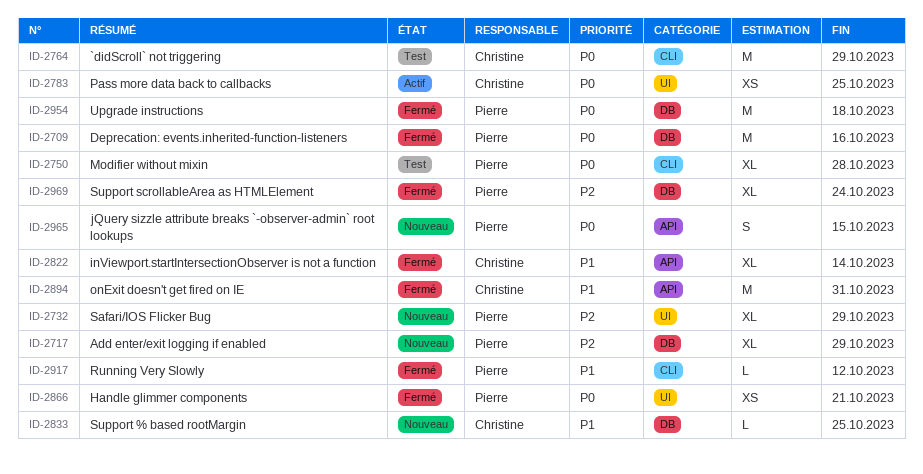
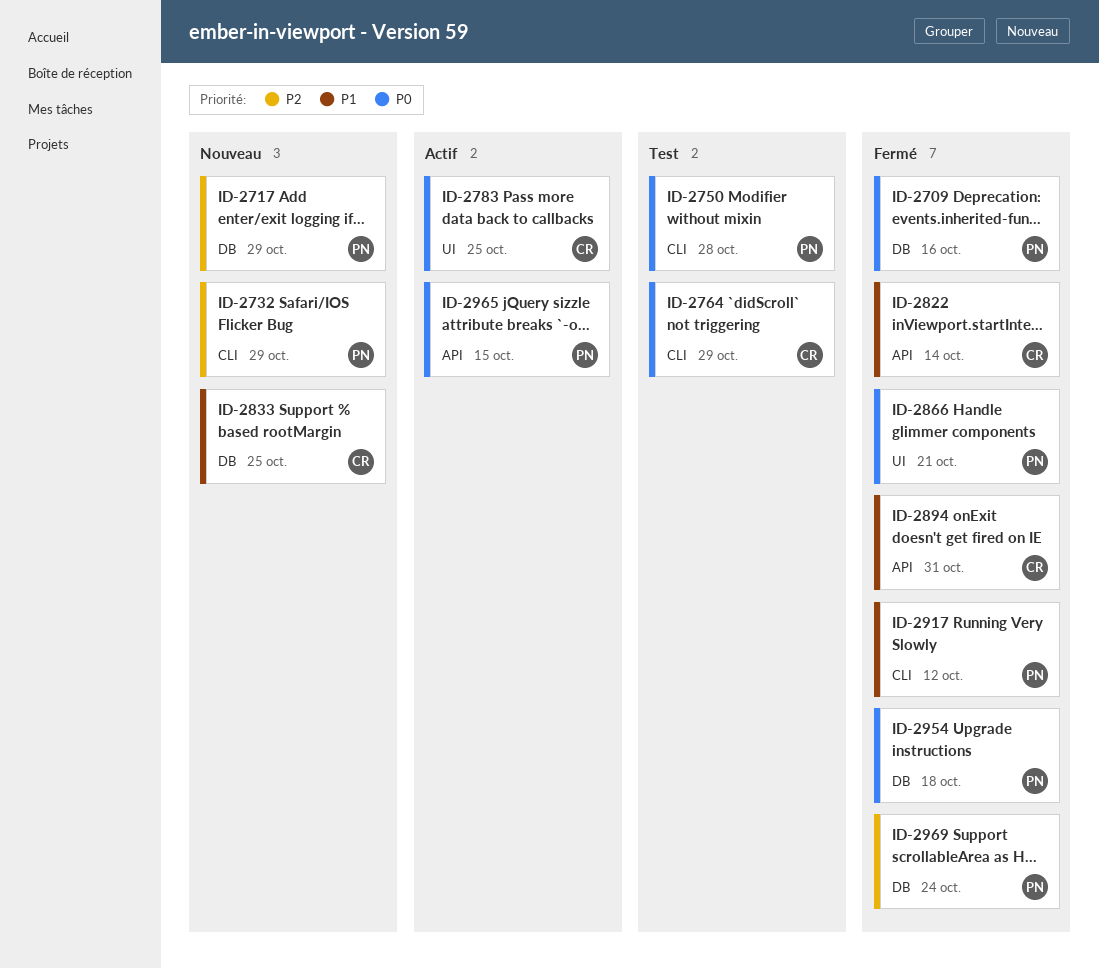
ID-2732, label: UI -> CLI
ID-2965, status: Nouveau -> Actif

